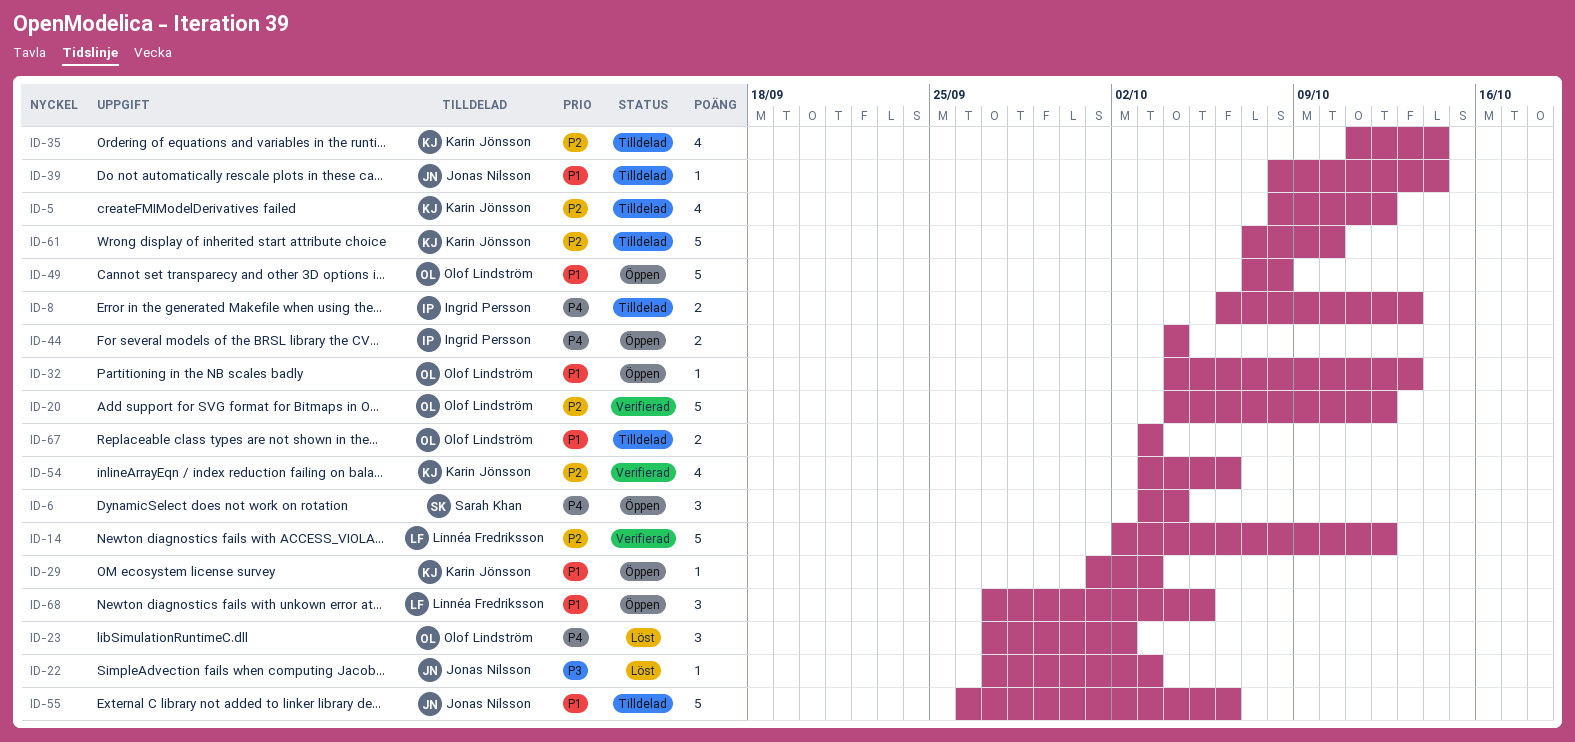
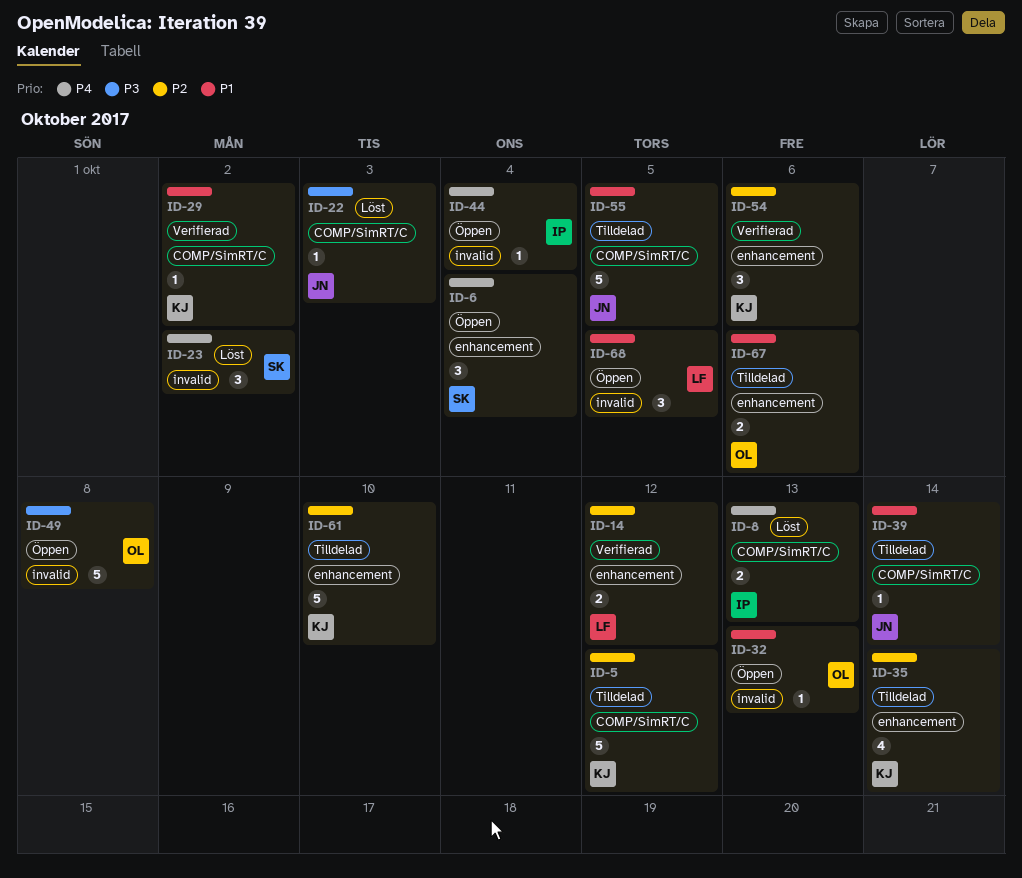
ID-5, estimate: 4 -> 5
ID-8, status: Tilldelad -> Löst
ID-14, estimate: 5 -> 2
ID-20: present -> none
ID-23, owner: Olof Lindström -> Sarah Khan
ID-29, status: Öppen -> Verifierad
ID-29, due: Oct 3 -> Oct 2
ID-44, estimate: 2 -> 1
ID-49, priority: P1 -> P3
ID-54, estimate: 4 -> 3
ID-55, due: Oct 6 -> Oct 5
ID-67, due: Oct 3 -> Oct 6

